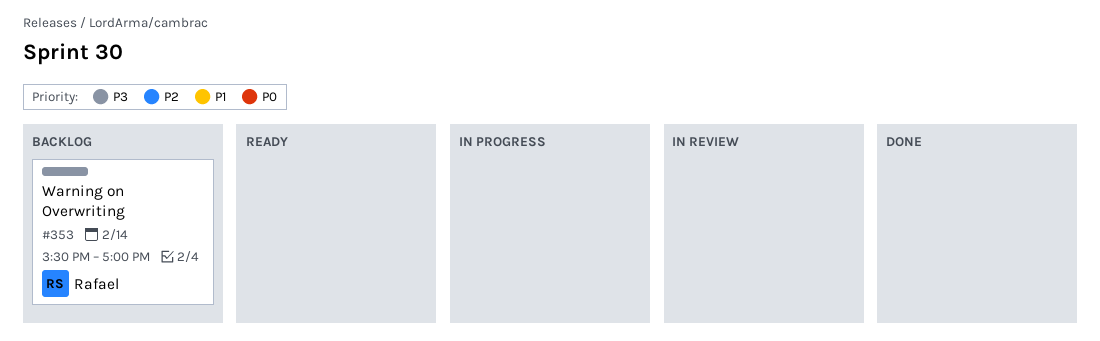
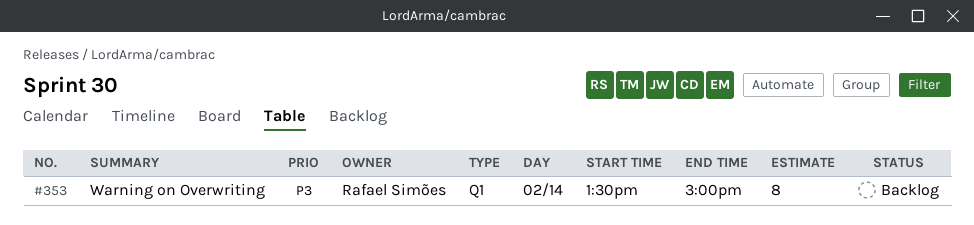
#353, begins: 15:30 -> 13:30
#353, ends: 17:00 -> 15:00

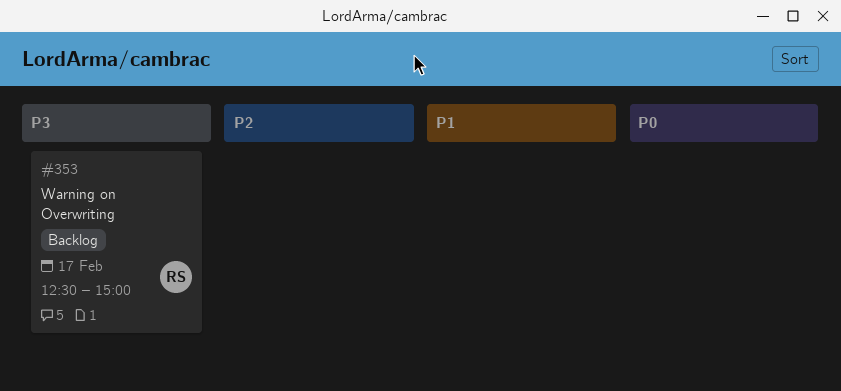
#353, day: Feb 14 -> Feb 17
#353, begins: 13:30 -> 12:30

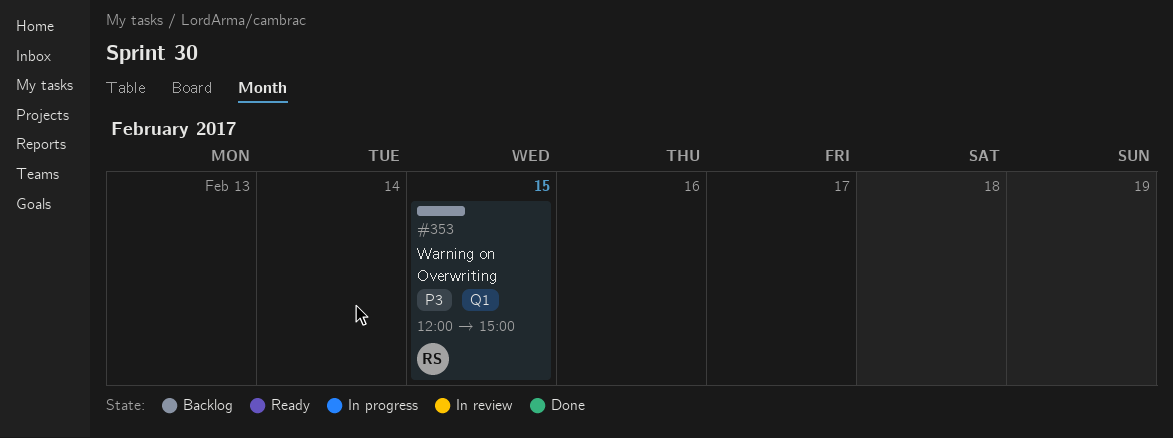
#353, day: Feb 17 -> Feb 15
#353, begins: 12:30 -> 12:00

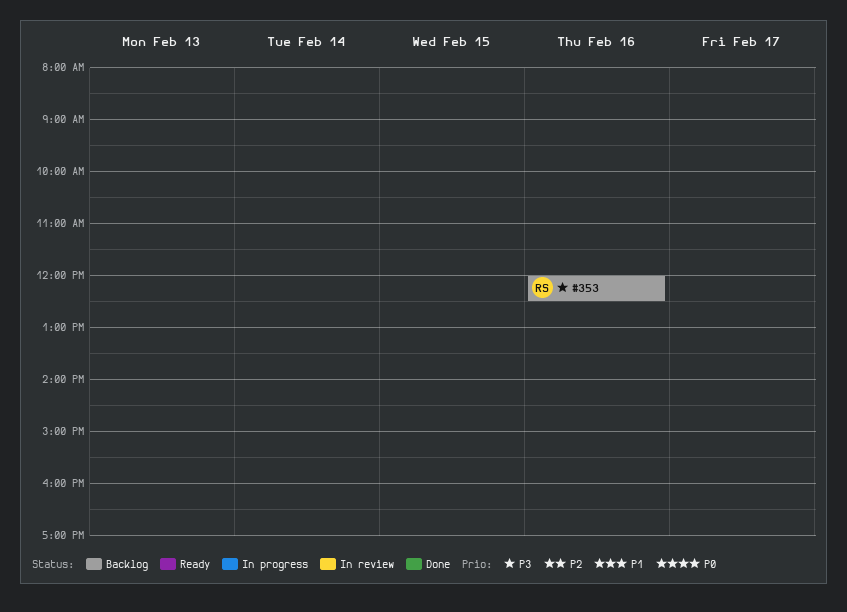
#353, day: Feb 15 -> Feb 16
#353, ends: 15:00 -> 12:30

